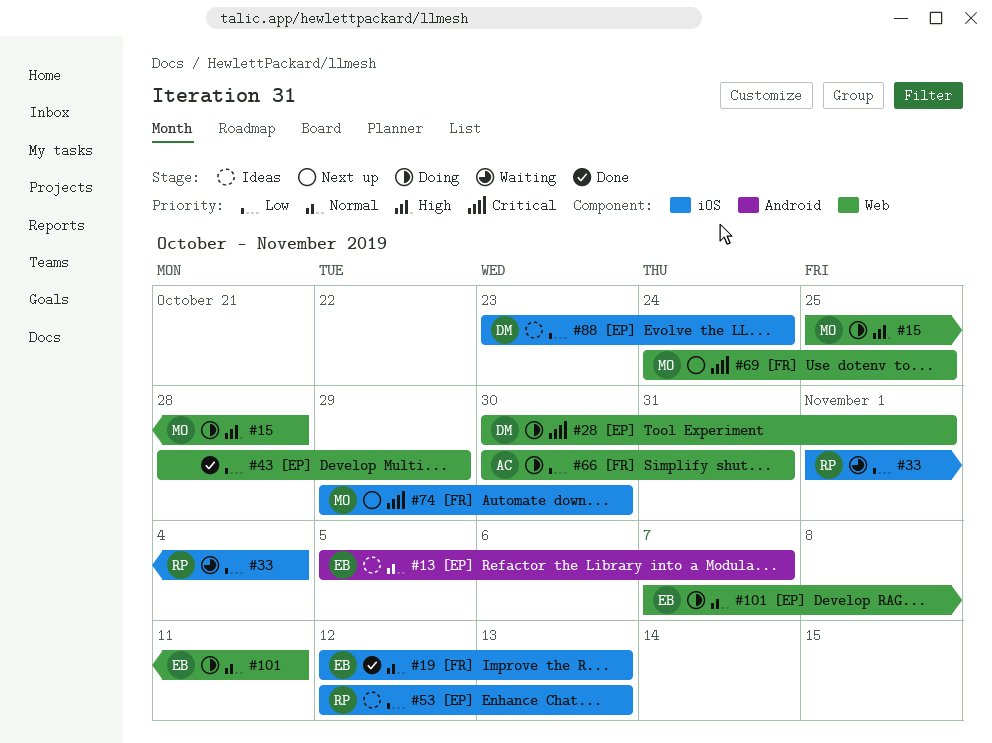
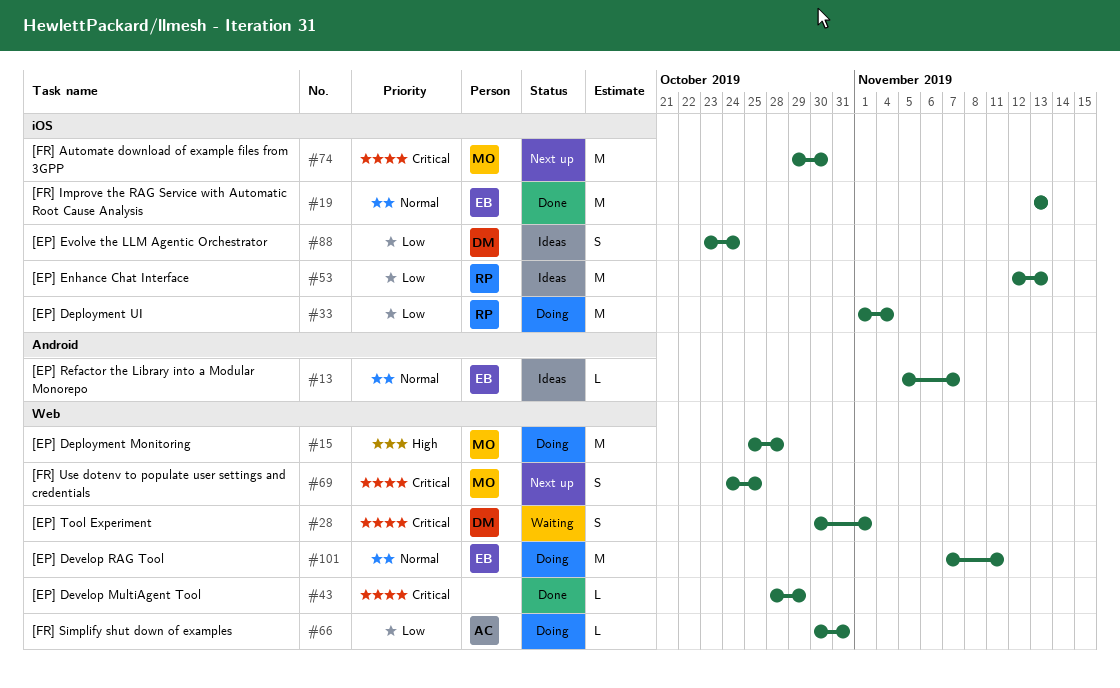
#19, start: Nov 12 -> Nov 13
#28, status: Doing -> Waiting
#33, status: Waiting -> Doing
#43, priority: Low -> Critical

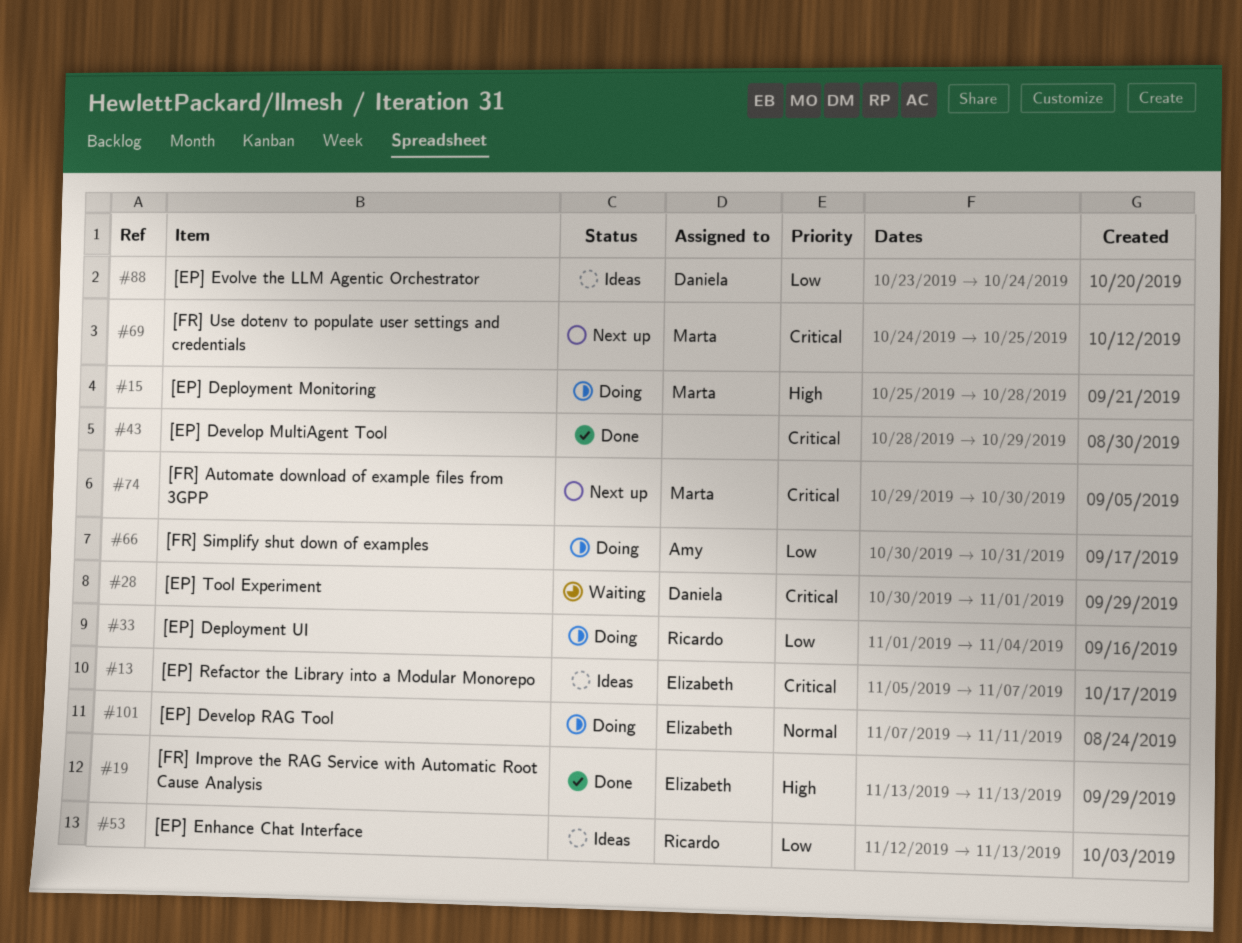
#13, priority: Normal -> Critical
#19, priority: Normal -> High

